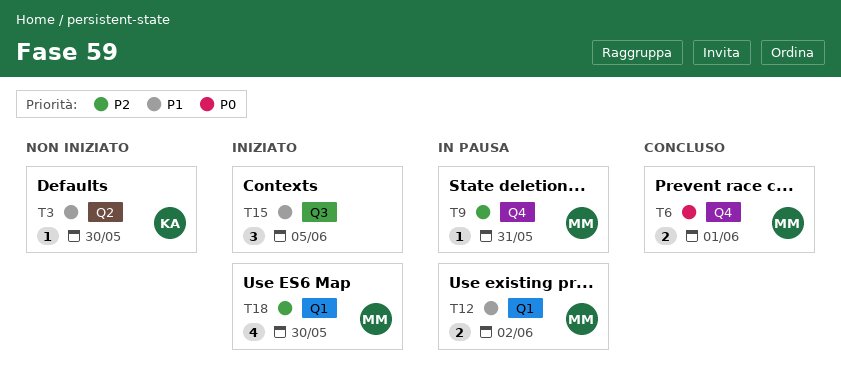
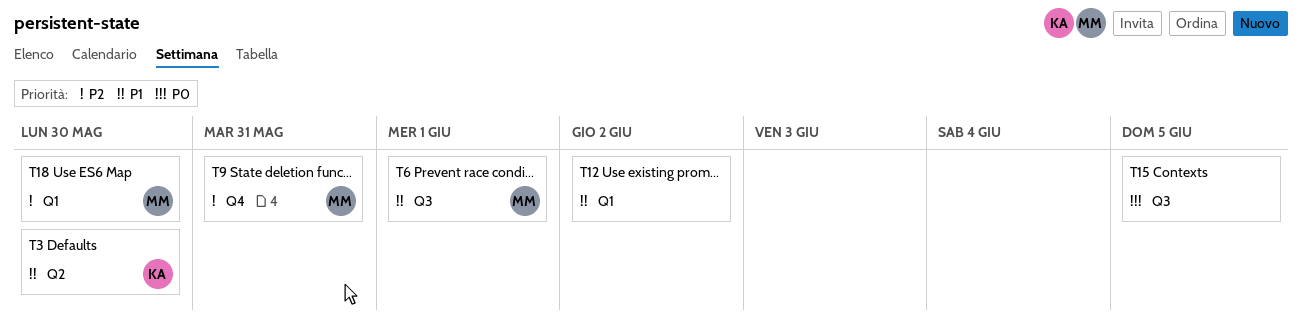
T6, priority: P0 -> P1
T6, label: Q4 -> Q3
T12, owner: MM -> none
T15, priority: P1 -> P0

